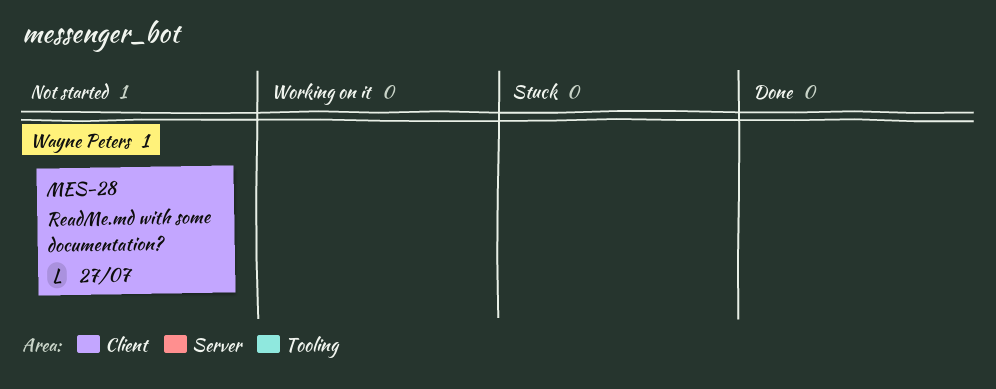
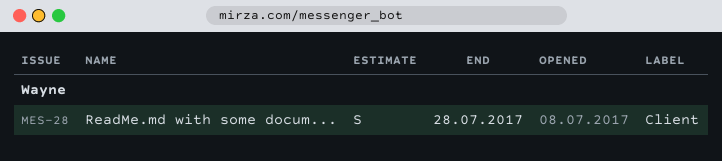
MES-28, estimate: L -> S
MES-28, due: Jul 27 -> Jul 28

